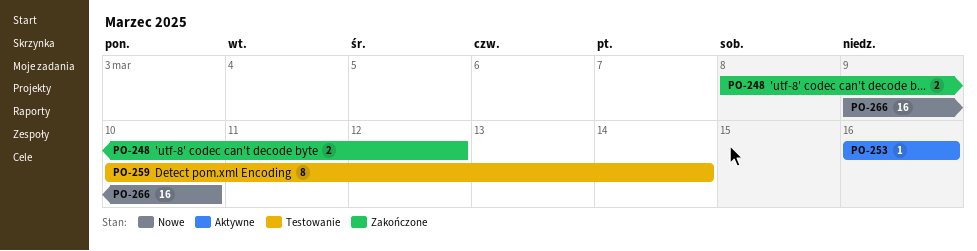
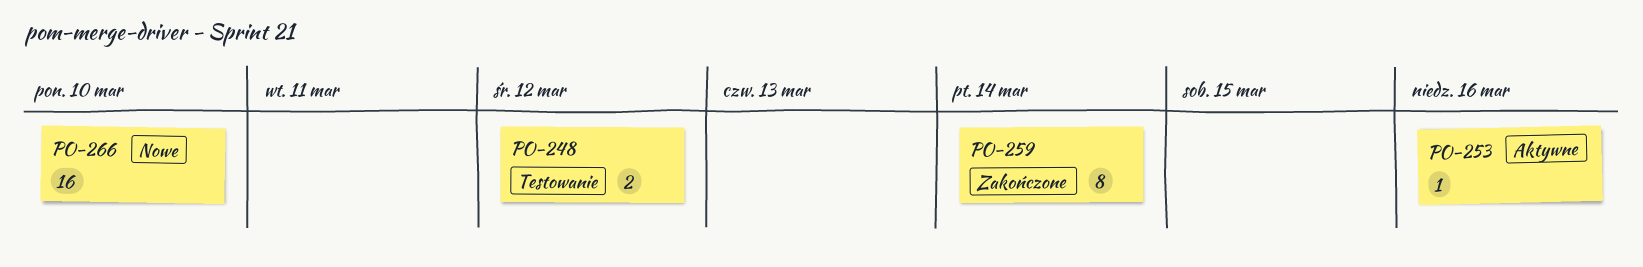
PO-248, status: Zakończone -> Testowanie
PO-259, status: Testowanie -> Zakończone

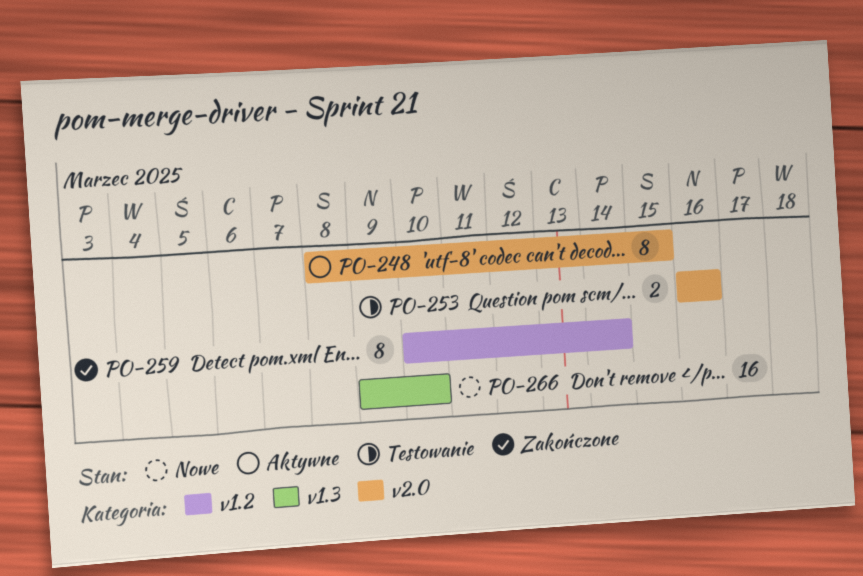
PO-248, status: Testowanie -> Aktywne
PO-248, estimate: 2 -> 8
PO-248, due: Mar 12 -> Mar 15
PO-253, status: Aktywne -> Testowanie
PO-253, estimate: 1 -> 2

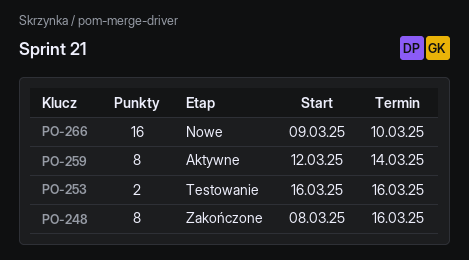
PO-248, status: Aktywne -> Zakończone
PO-248, due: Mar 15 -> Mar 16
PO-259, status: Zakończone -> Aktywne
PO-259, start: Mar 10 -> Mar 12

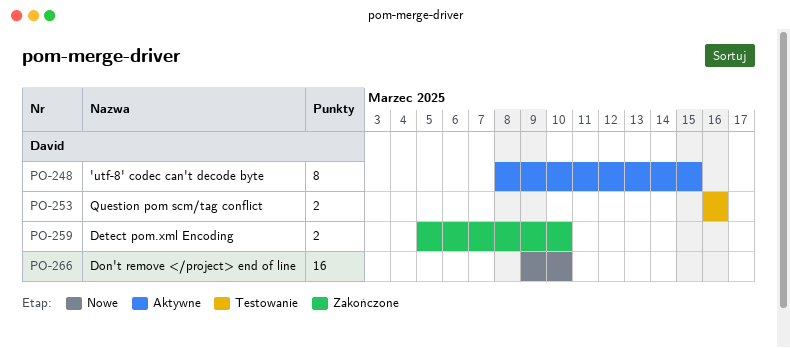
PO-248, status: Zakończone -> Aktywne
PO-248, due: Mar 16 -> Mar 15
PO-259, status: Aktywne -> Zakończone
PO-259, estimate: 8 -> 2
PO-259, start: Mar 12 -> Mar 5
PO-259, due: Mar 14 -> Mar 10

